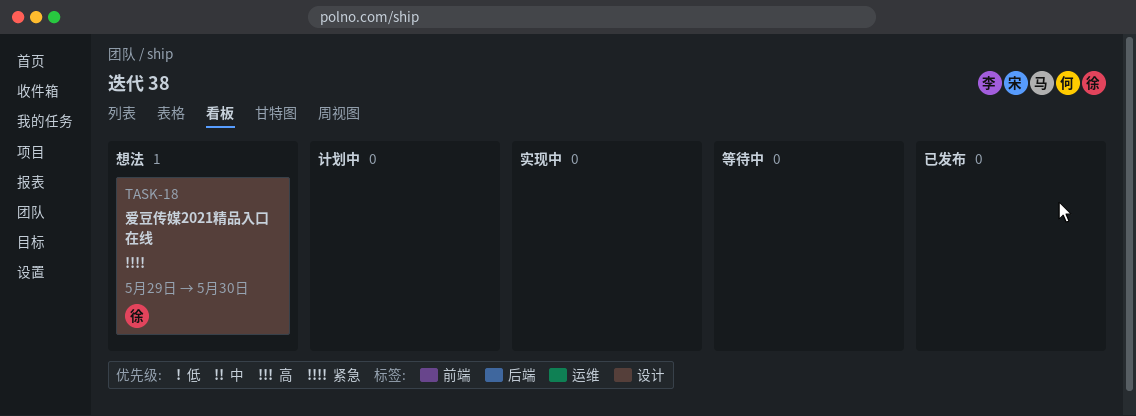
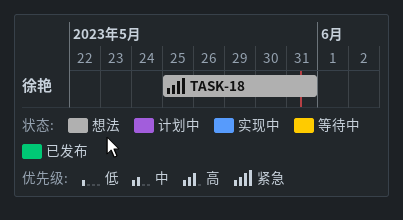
TASK-18, start: May 29 -> May 25
TASK-18, due: May 30 -> May 31

